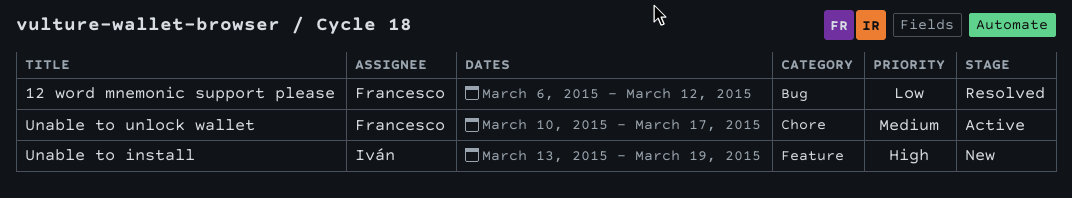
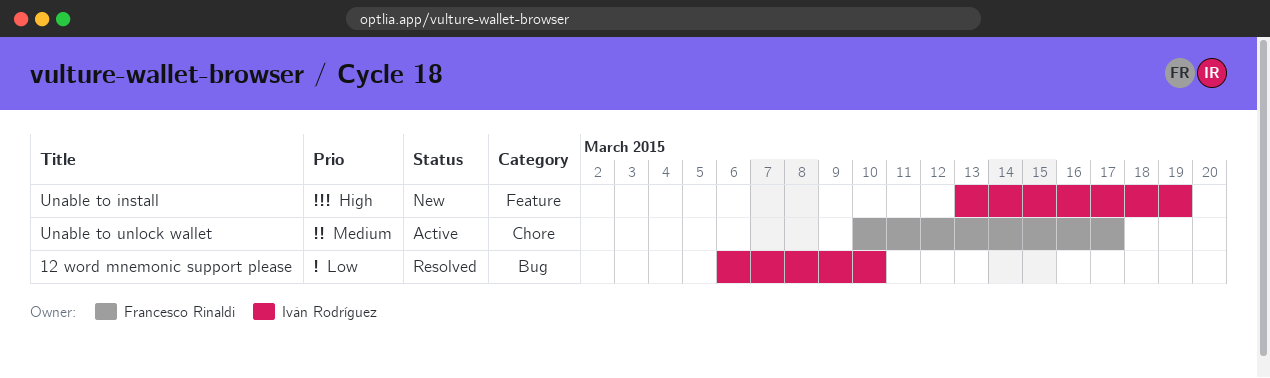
12 word mnemonic support please, owner: Francesco Rinaldi -> Iván Rodríguez
12 word mnemonic support please, due: Mar 12 -> Mar 10

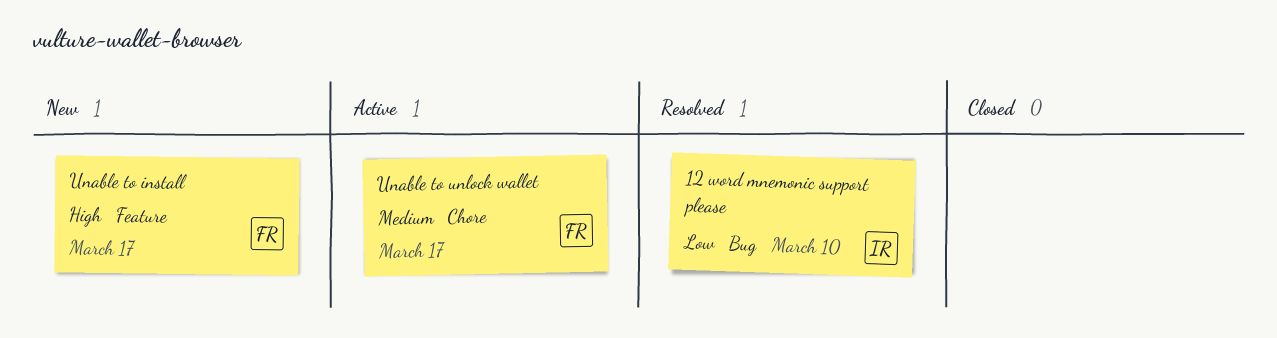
Unable to install, owner: Iván Rodríguez -> Francesco Rinaldi
Unable to install, due: Mar 19 -> Mar 17

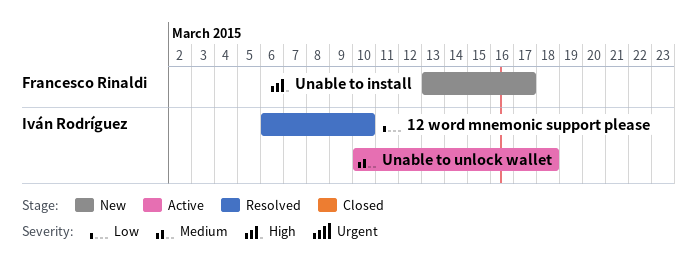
Unable to unlock wallet, owner: Francesco Rinaldi -> Iván Rodríguez
Unable to unlock wallet, due: Mar 17 -> Mar 18

